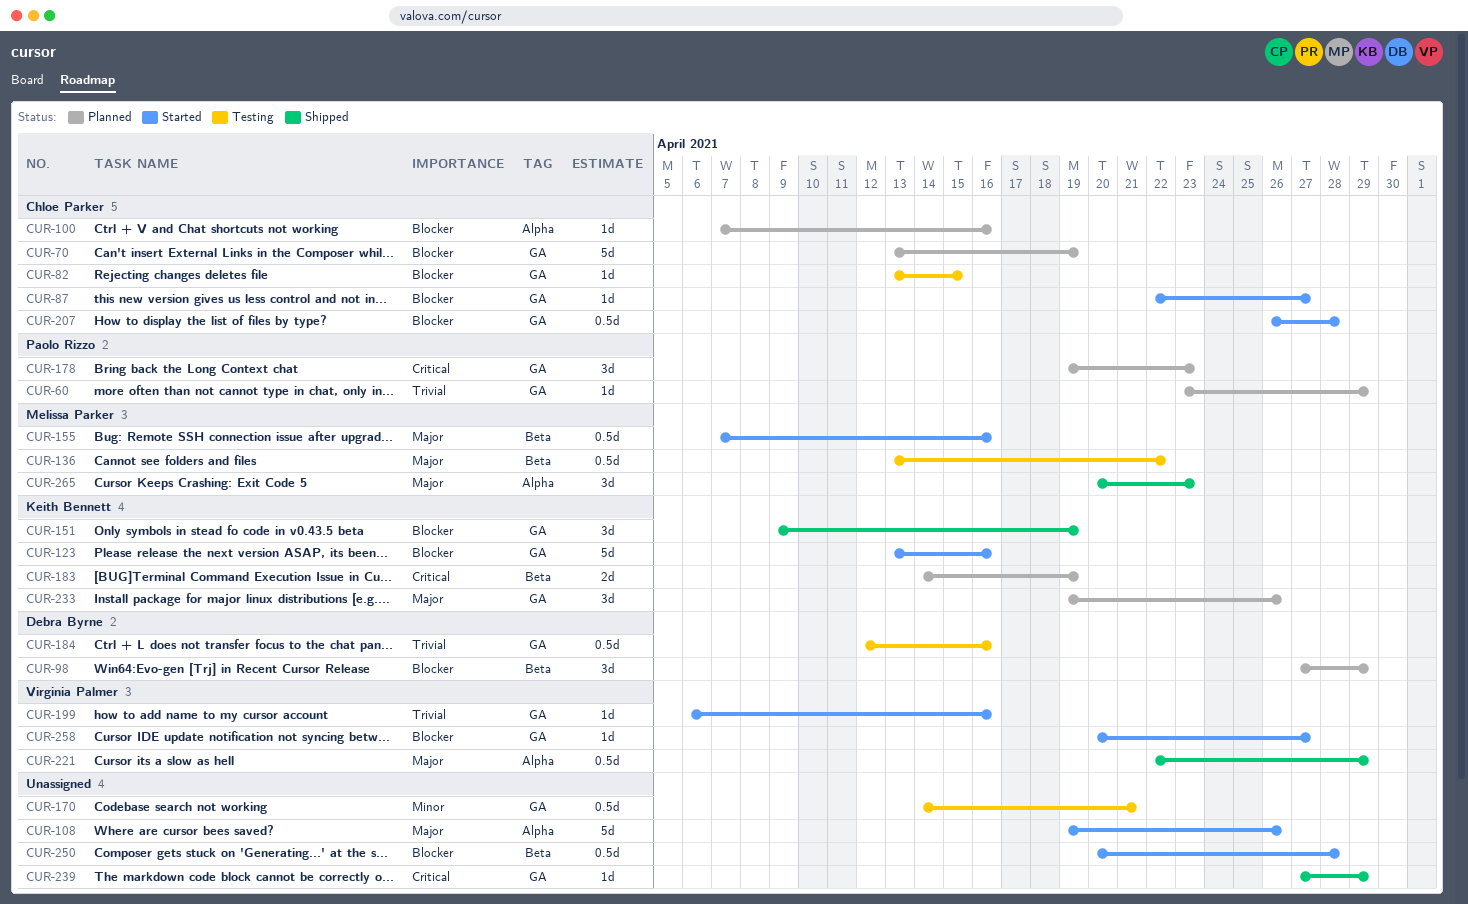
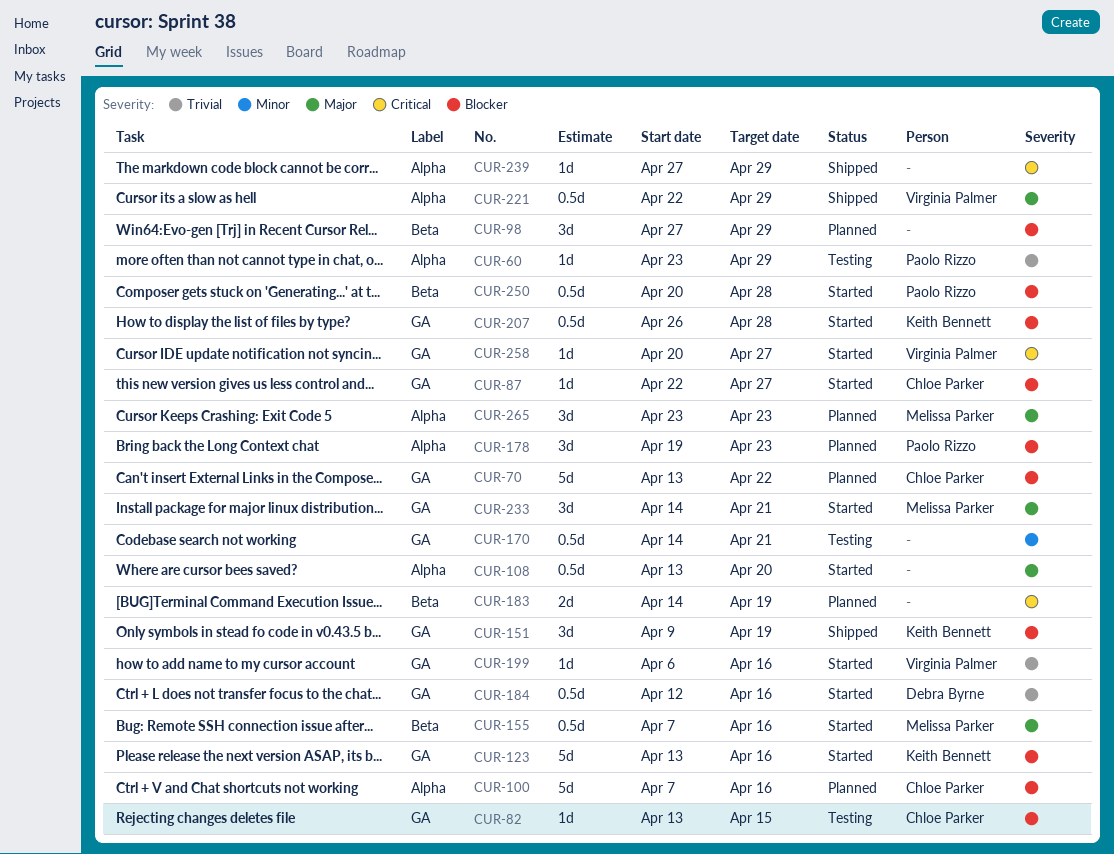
CUR-60, status: Planned -> Testing
CUR-60, label: GA -> Alpha
CUR-70, due: Apr 19 -> Apr 22
CUR-98, owner: Debra Byrne -> none
CUR-100, estimate: 1d -> 5d
CUR-108, estimate: 5d -> 0.5d
CUR-108, start: Apr 19 -> Apr 13
CUR-108, due: Apr 26 -> Apr 20
CUR-136: present -> none
CUR-178, priority: Critical -> Blocker
CUR-178, label: GA -> Alpha
CUR-183, owner: Keith Bennett -> none
CUR-184, status: Testing -> Started
CUR-207, owner: Chloe Parker -> Keith Bennett
CUR-233, status: Planned -> Started
CUR-233, owner: Keith Bennett -> Melissa Parker
CUR-233, start: Apr 19 -> Apr 14
CUR-233, due: Apr 26 -> Apr 21
CUR-239, label: GA -> Alpha
CUR-250, owner: none -> Paolo Rizzo
CUR-258, priority: Blocker -> Critical
CUR-265, status: Shipped -> Planned
CUR-265, start: Apr 20 -> Apr 23

